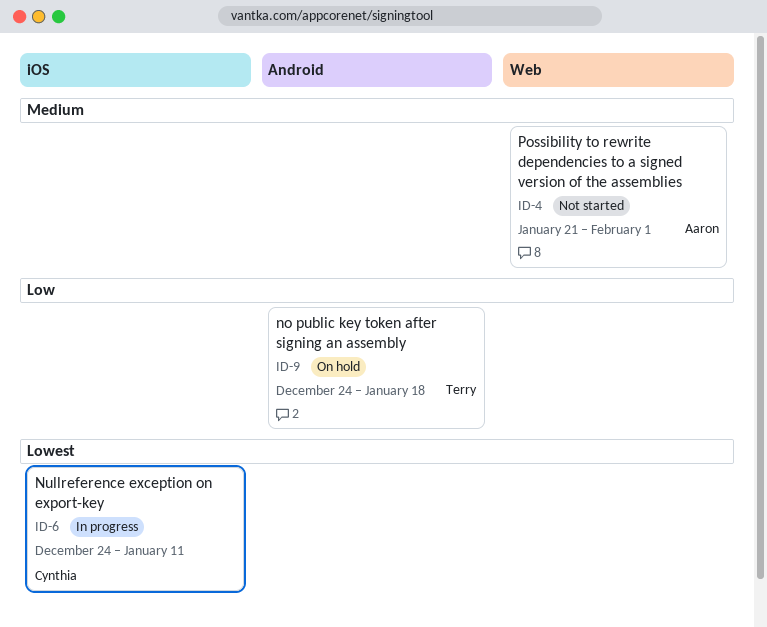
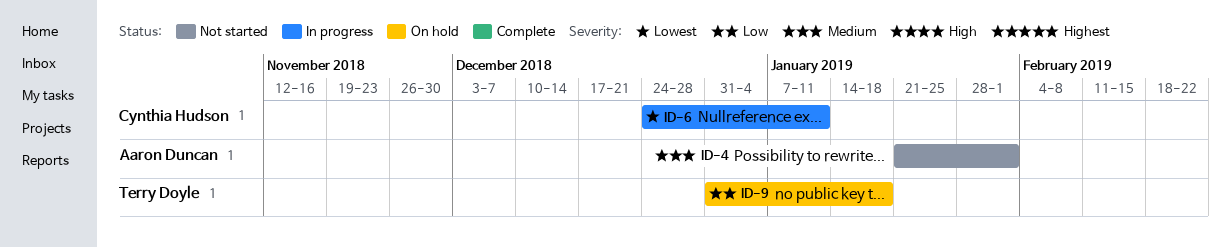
ID-9, start: Dec 24 -> Dec 31

